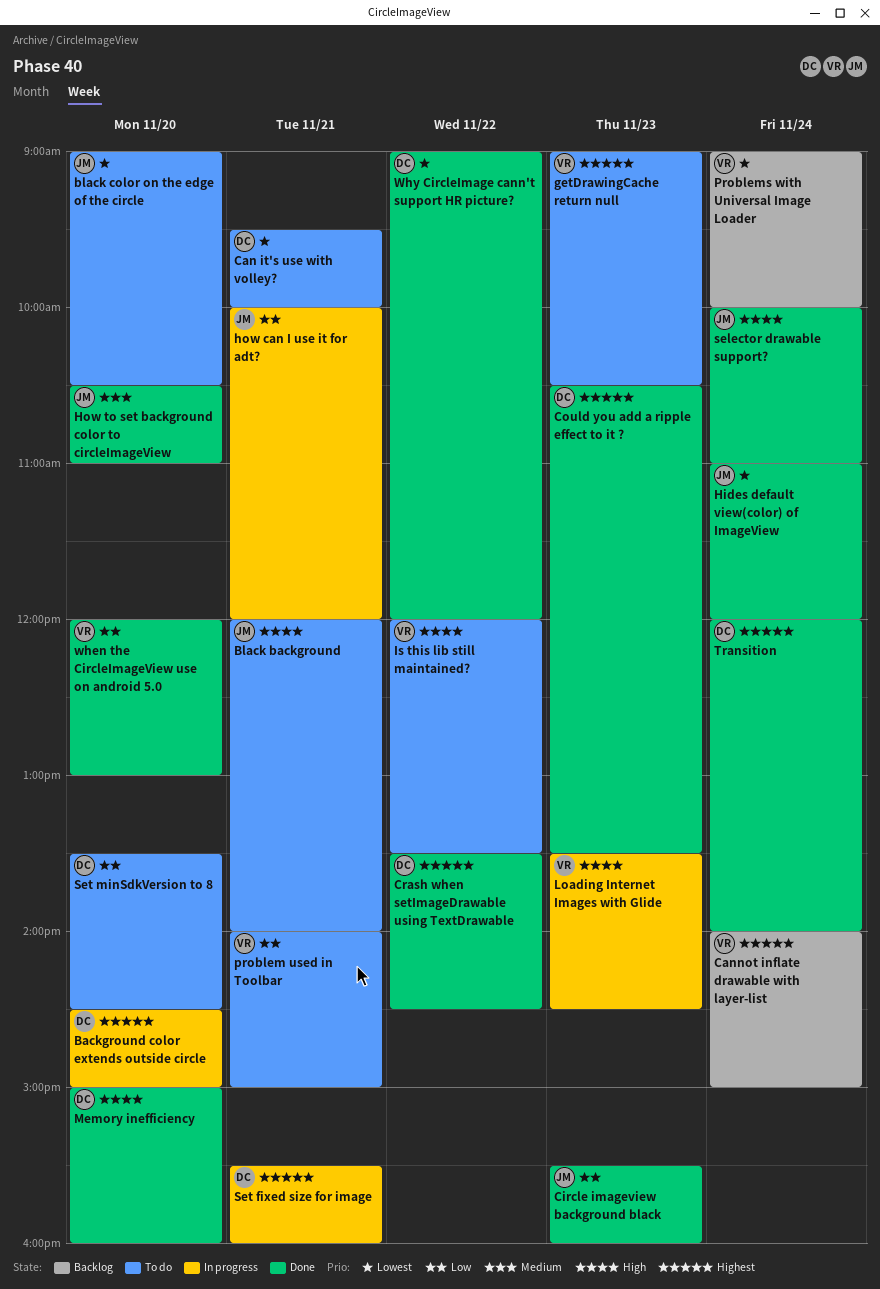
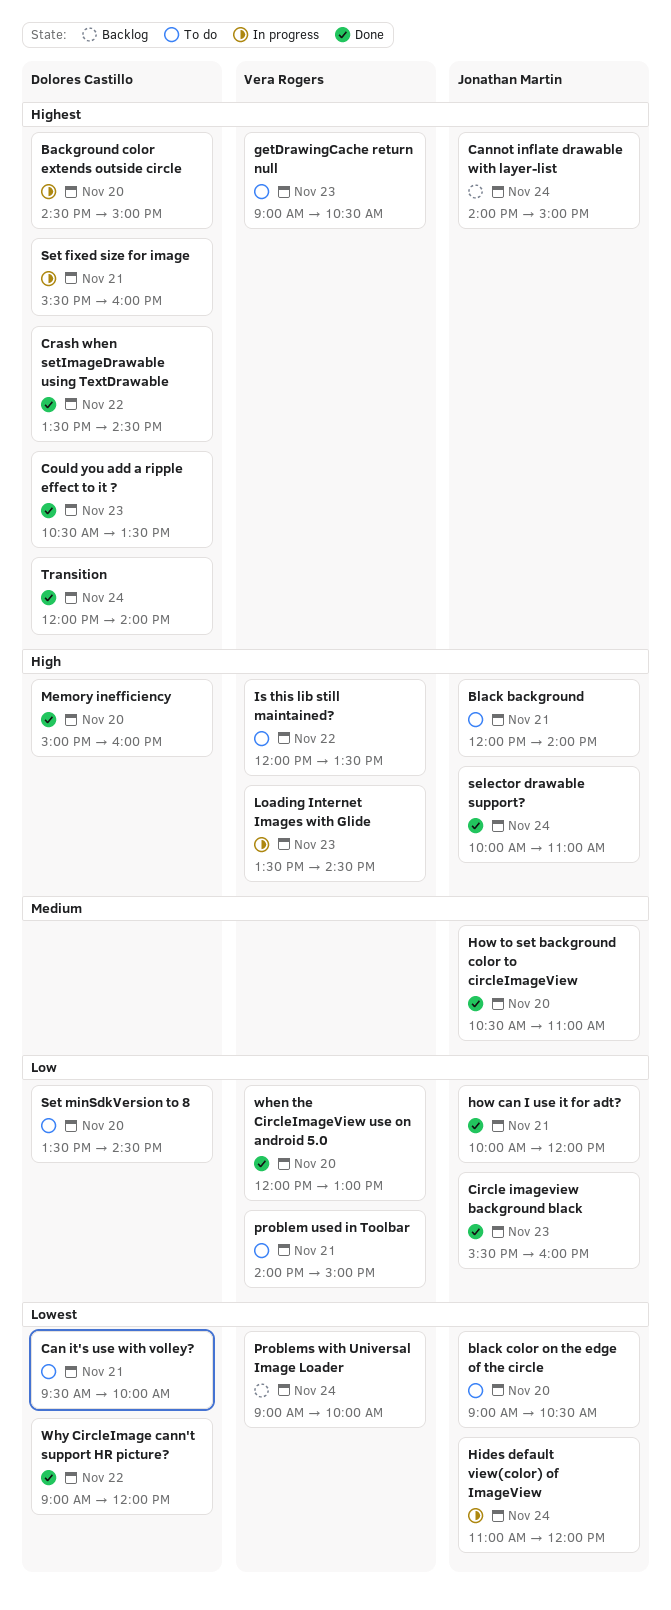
Cannot inflate drawable with layer-list, owner: Vera Rogers -> Jonathan Martin
Hides default view(color) of ImageView, status: Done -> In progress
how can I use it for adt?, status: In progress -> Done

